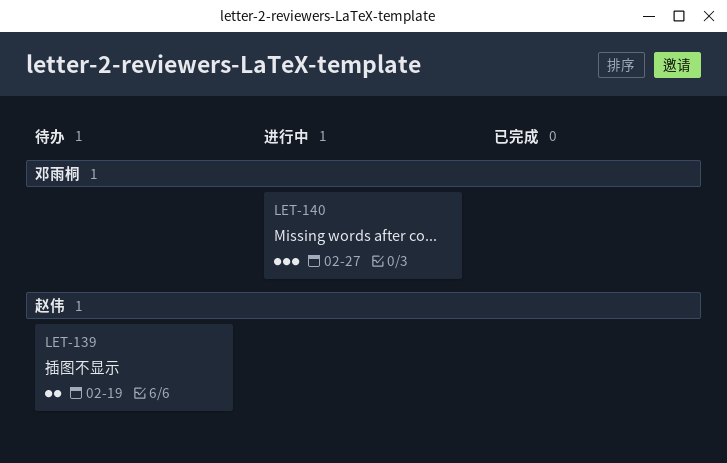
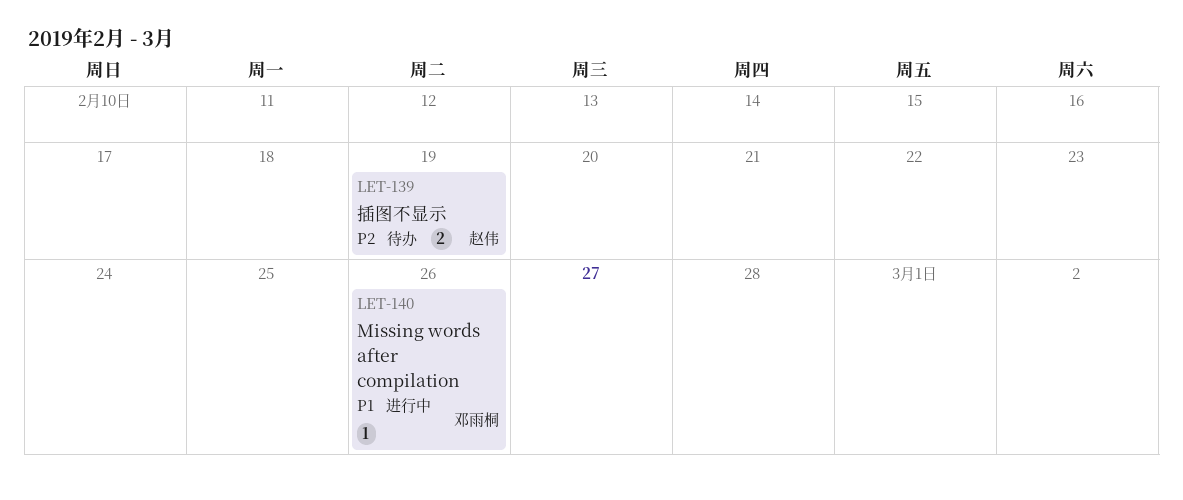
LET-140, estimate: 3 -> 1
LET-140, due: Feb 27 -> Feb 26

